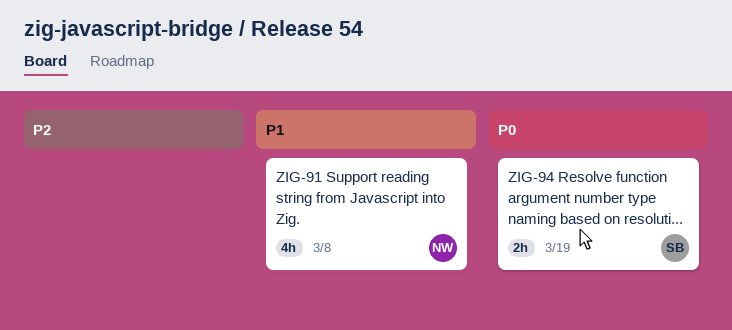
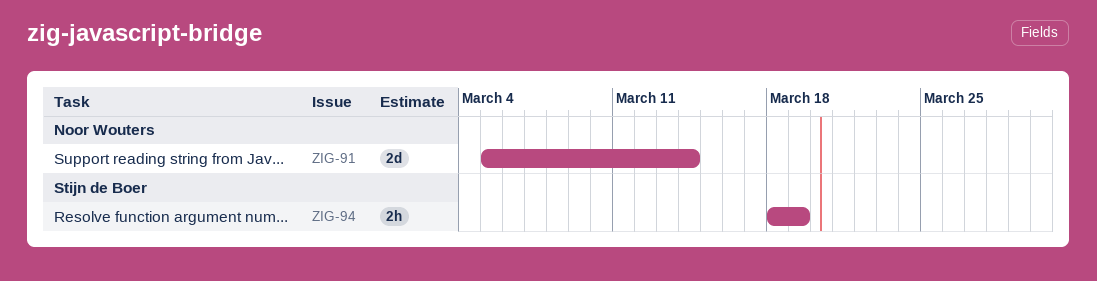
ZIG-91, estimate: 4h -> 2d
ZIG-91, due: Mar 8 -> Mar 14

